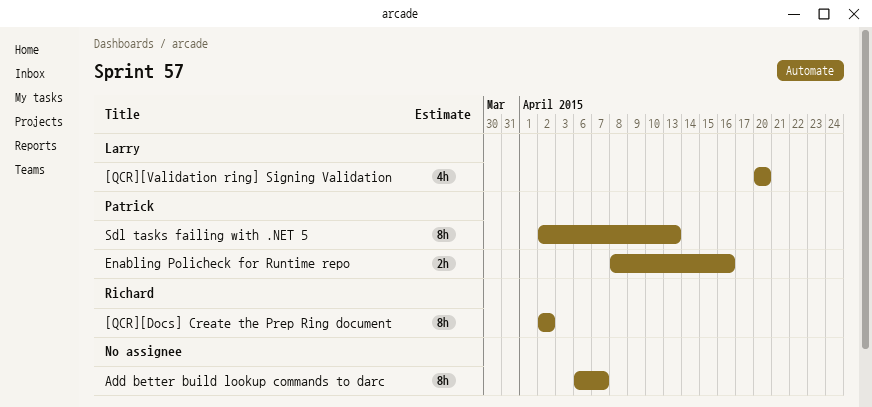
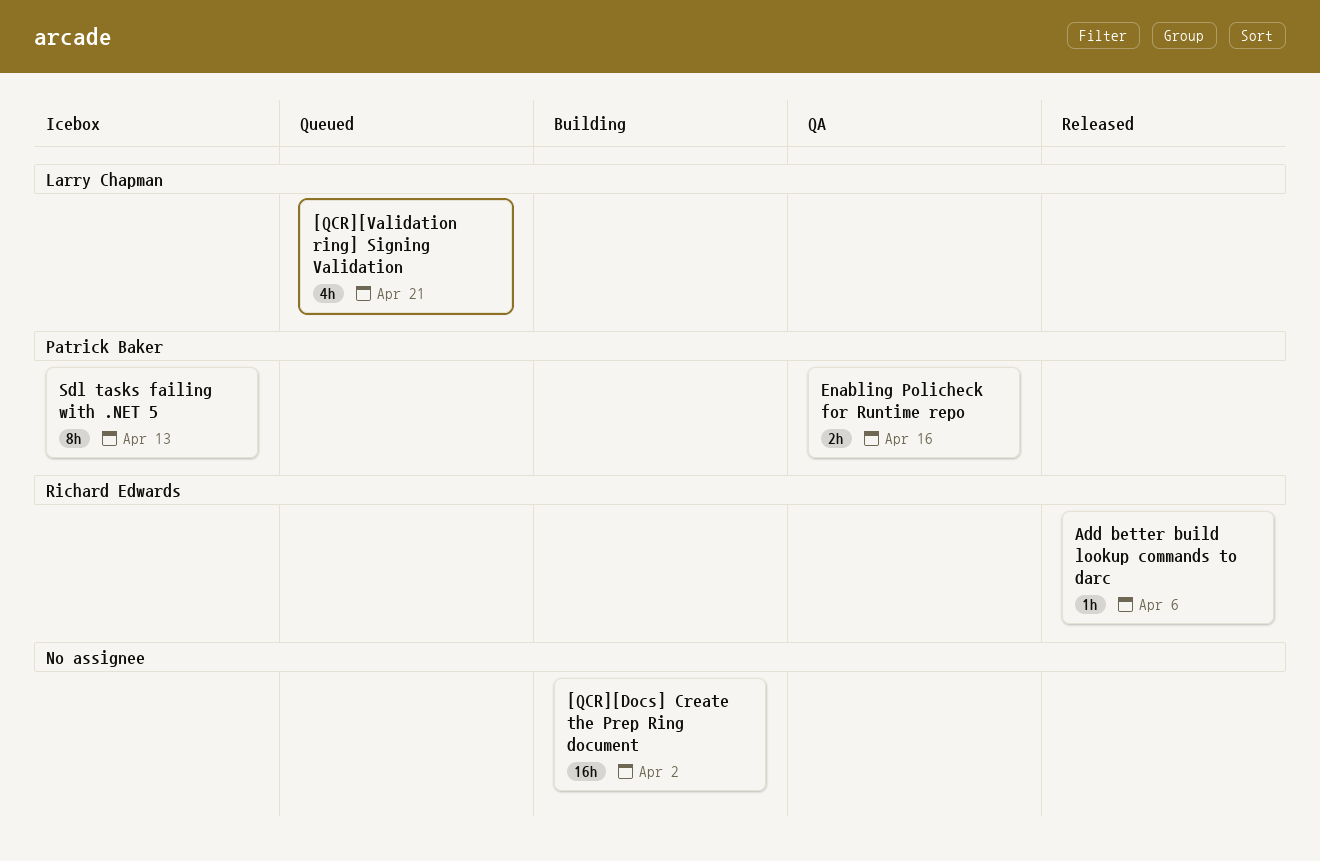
[QCR][Docs] Create the Prep Ring document, owner: Richard Edwards -> none
[QCR][Docs] Create the Prep Ring document, estimate: 8h -> 16h
[QCR][Validation ring] Signing Validation, due: Apr 20 -> Apr 21
Add better build lookup commands to darc, owner: none -> Richard Edwards
Add better build lookup commands to darc, estimate: 8h -> 1h
Add better build lookup commands to darc, due: Apr 7 -> Apr 6

